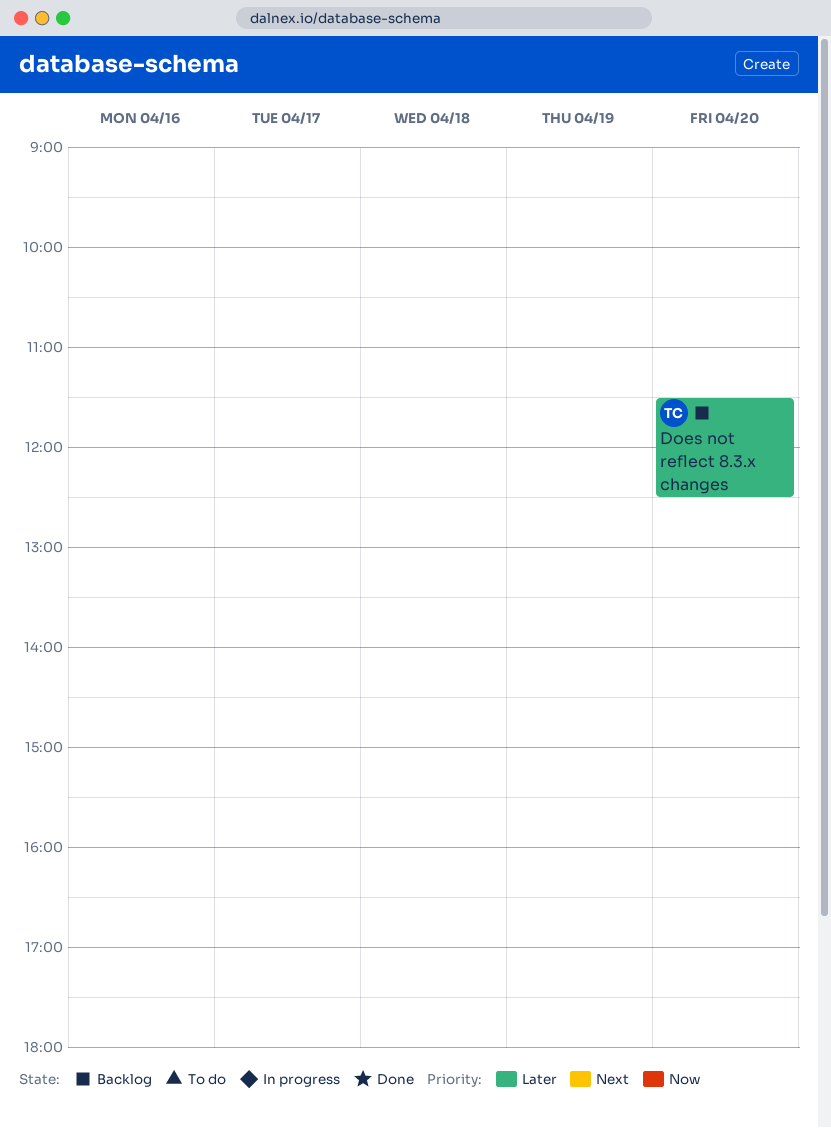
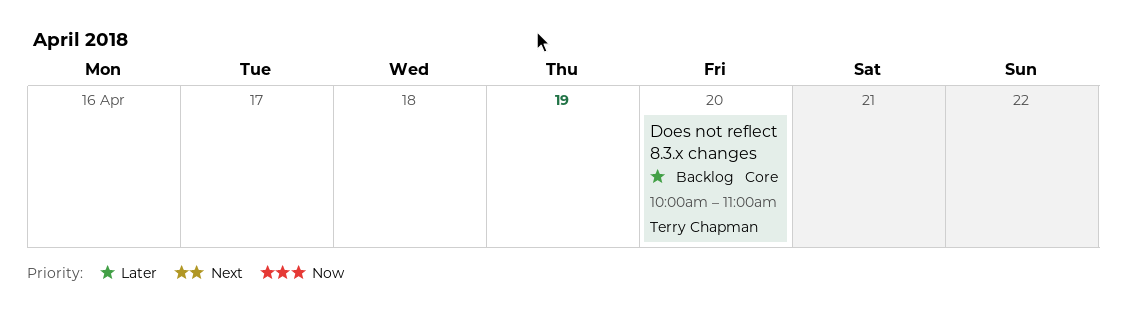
Does not reflect 8.3.x changes, begins: 11:30 -> 10:00
Does not reflect 8.3.x changes, ends: 12:30 -> 11:00

